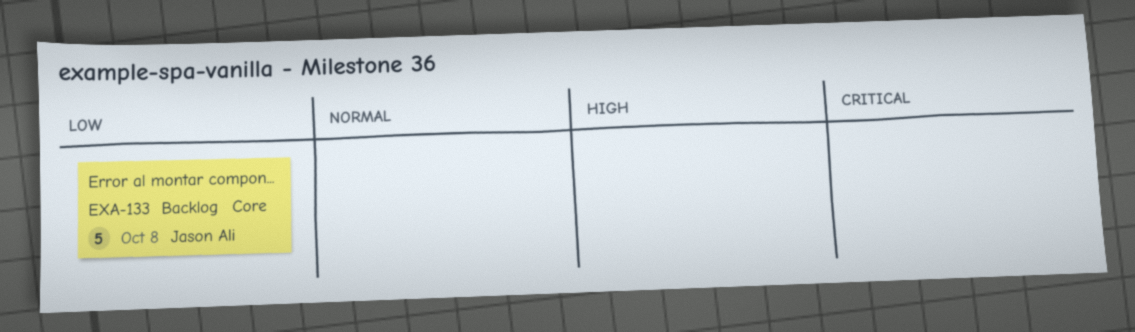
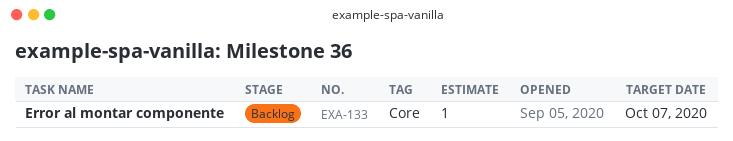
EXA-133, estimate: 5 -> 1
EXA-133, due: Oct 8 -> Oct 7

